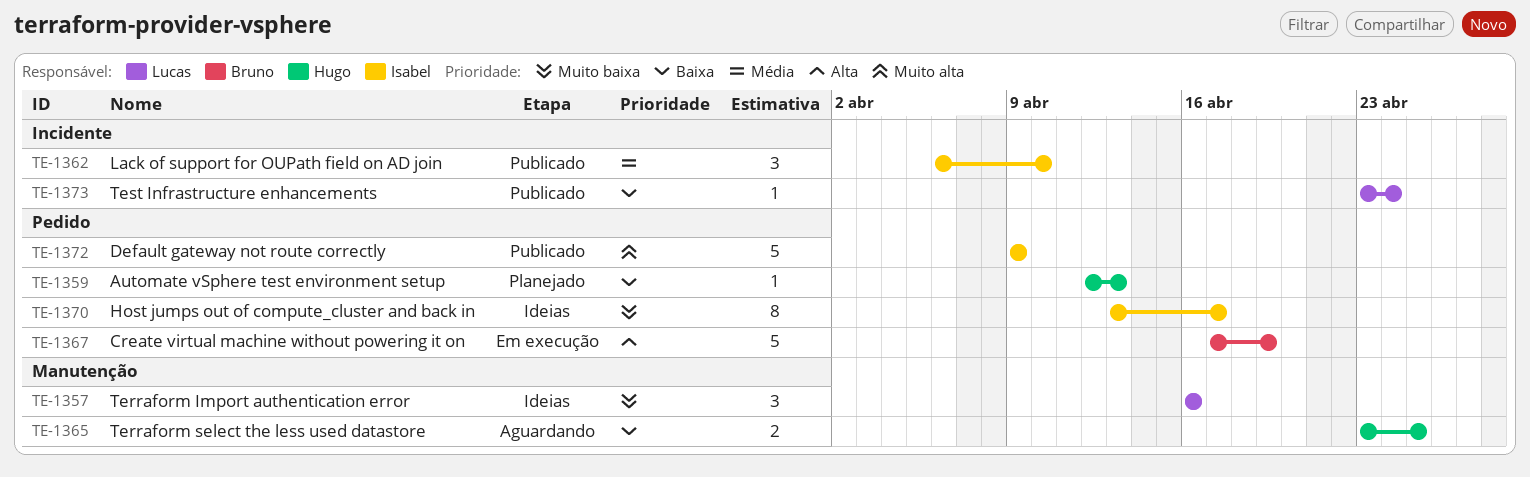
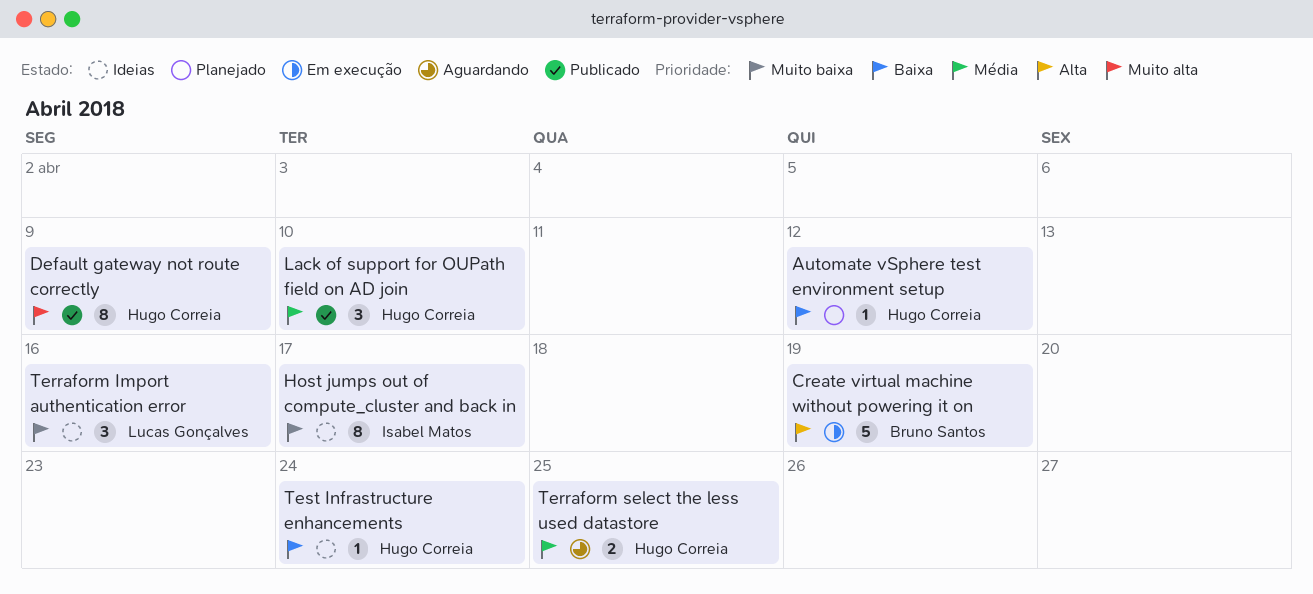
Automate vSphere test environment setup, due: Apr 13 -> Apr 12
Default gateway not route correctly, owner: Isabel Matos -> Hugo Correia
Default gateway not route correctly, estimate: 5 -> 8
Lack of support for OUPath field on AD join, owner: Isabel Matos -> Hugo Correia
Terraform select the less used datastore, priority: Baixa -> Média
Test Infrastructure enhancements, status: Publicado -> Ideias
Test Infrastructure enhancements, owner: Lucas Gonçalves -> Hugo Correia

